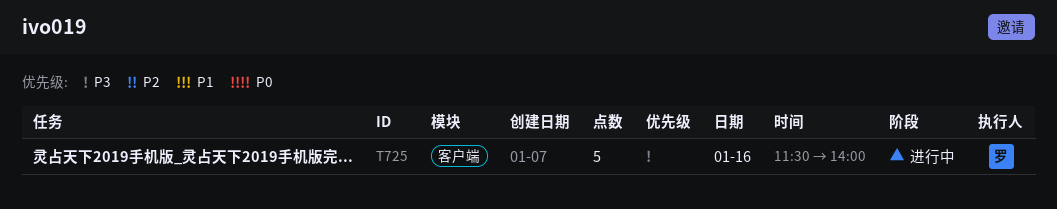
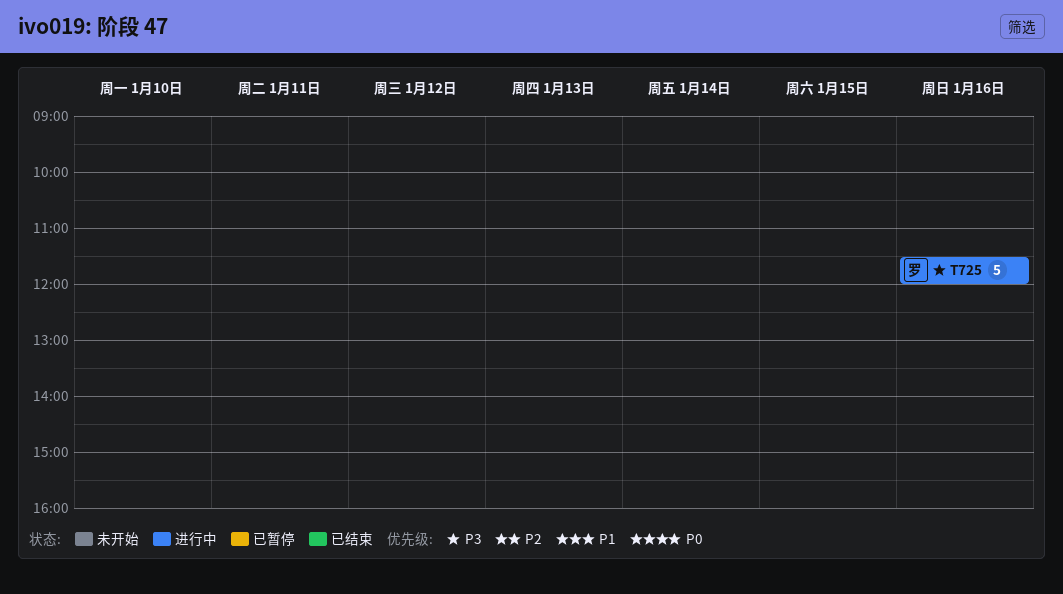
T725, ends: 14:00 -> 12:00

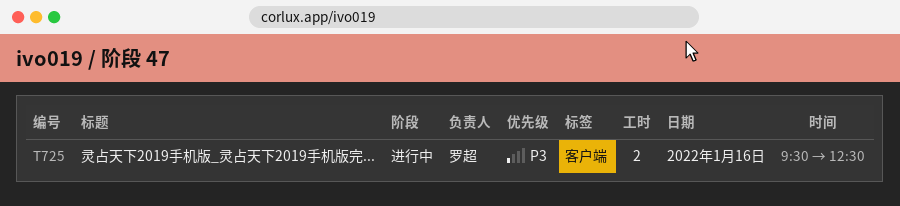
T725, estimate: 5 -> 2
T725, begins: 11:30 -> 09:30
T725, ends: 12:00 -> 12:30

